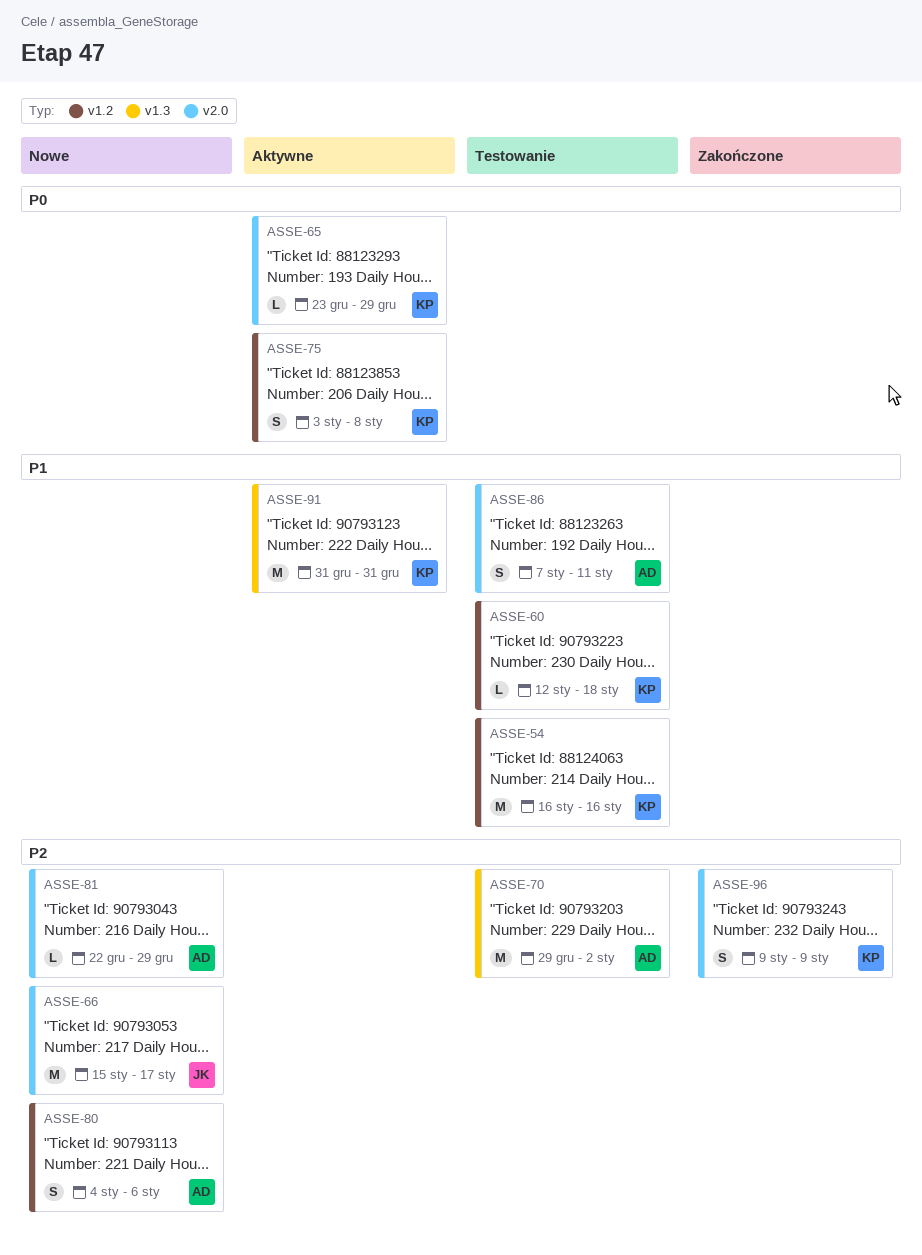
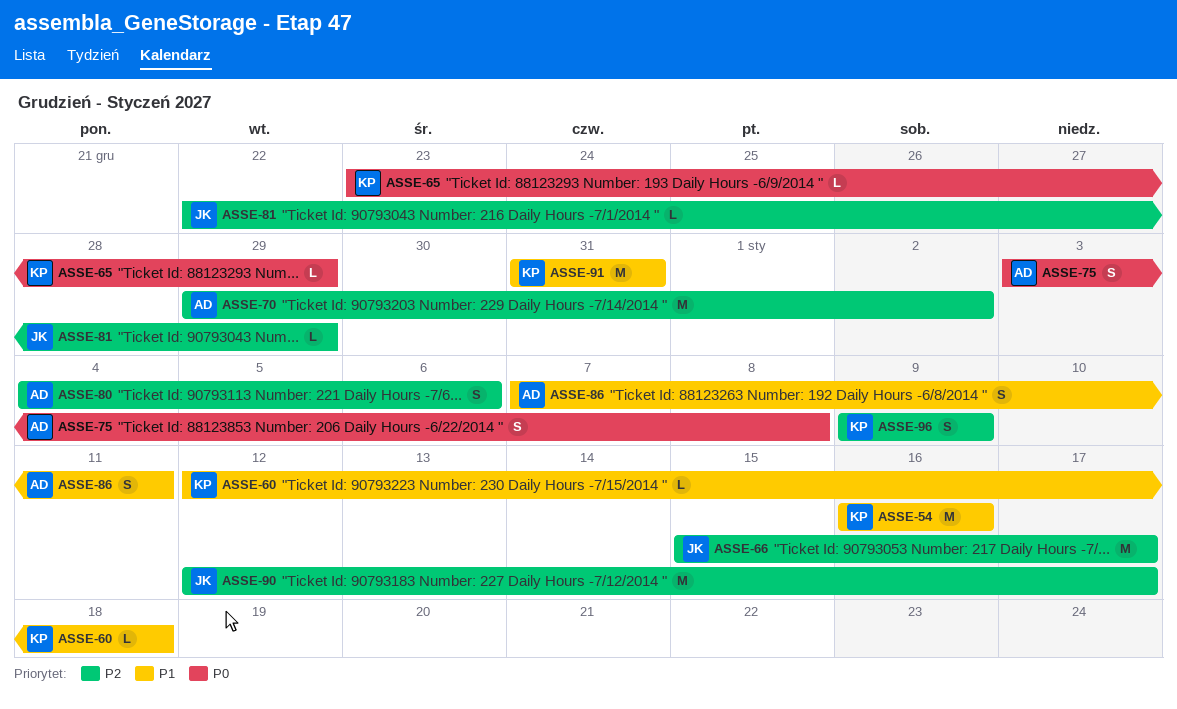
ASSE-75, owner: KP -> AD
ASSE-81, owner: AD -> JK
ASSE-90: none -> present

